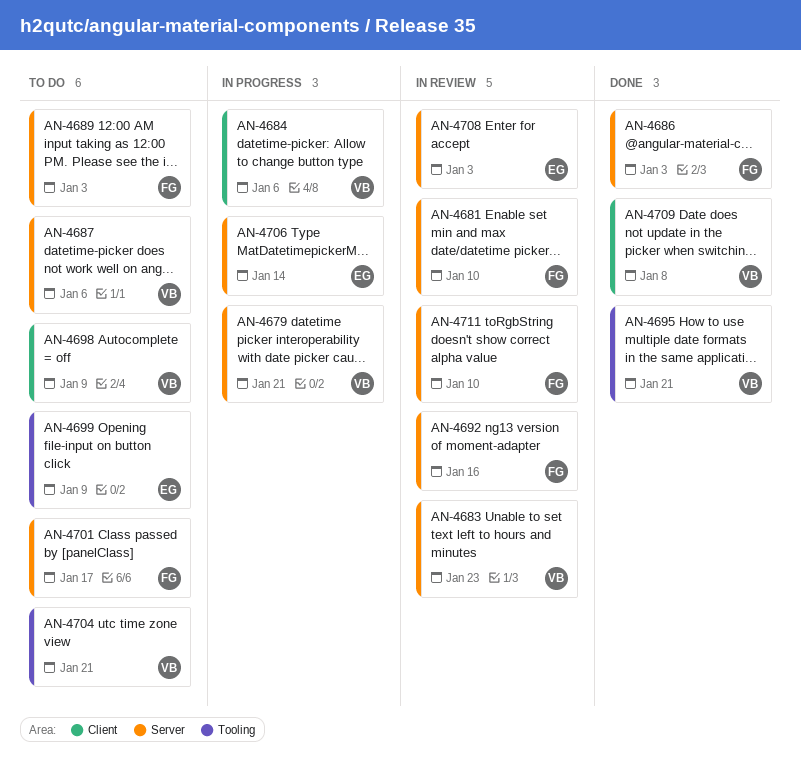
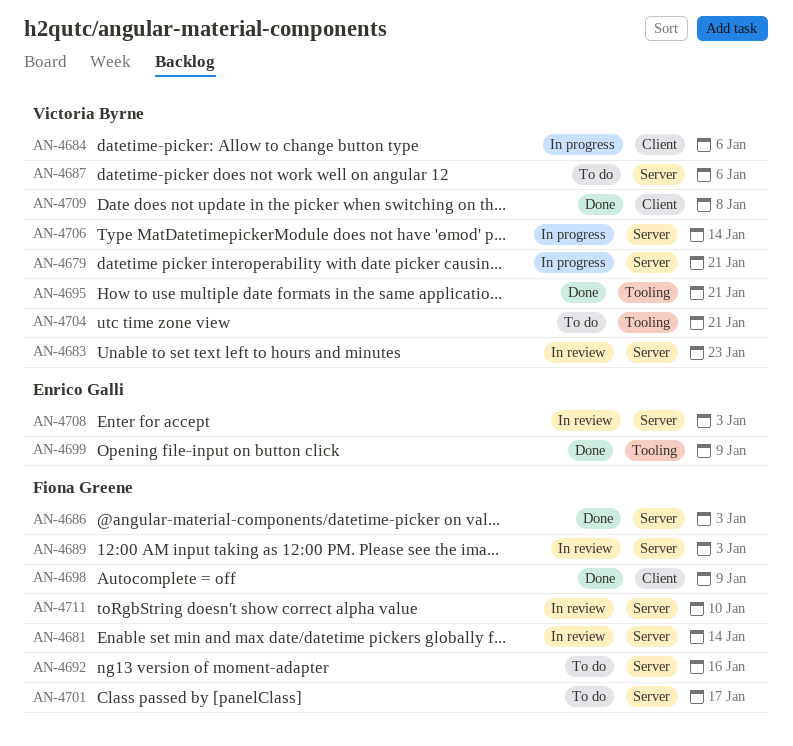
AN-4681, due: Jan 10 -> Jan 14
AN-4689, status: To do -> In review
AN-4692, status: In review -> To do
AN-4698, status: To do -> Done
AN-4698, owner: Victoria Byrne -> Fiona Greene
AN-4699, status: To do -> Done
AN-4706, owner: Enrico Galli -> Victoria Byrne

